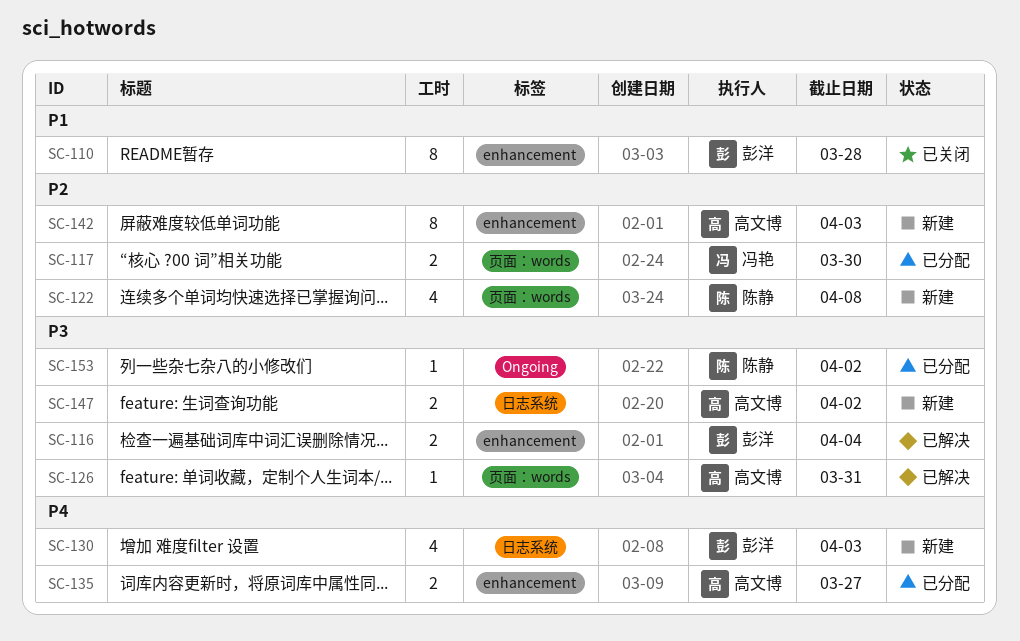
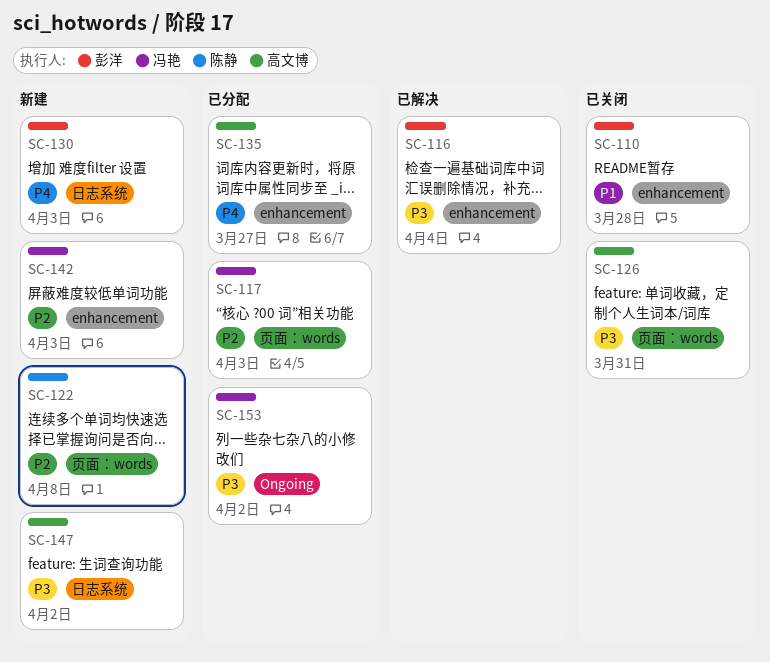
SC-117, due: Mar 30 -> Apr 3
SC-126, status: 已解决 -> 已关闭
SC-142, owner: 高文博 -> 冯艳
SC-153, owner: 陈静 -> 冯艳

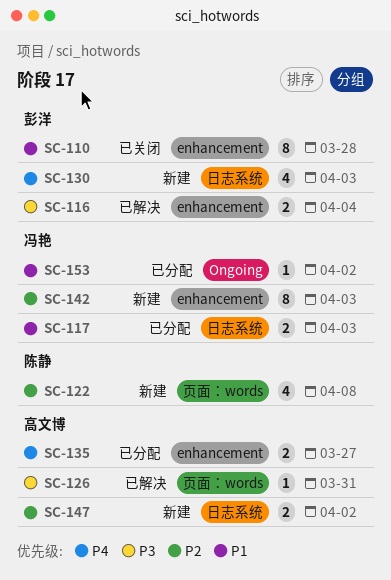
SC-117, priority: P2 -> P1
SC-117, label: 页面：words -> 日志系统
SC-126, status: 已关闭 -> 已解决
SC-147, priority: P3 -> P2
SC-153, priority: P3 -> P1

